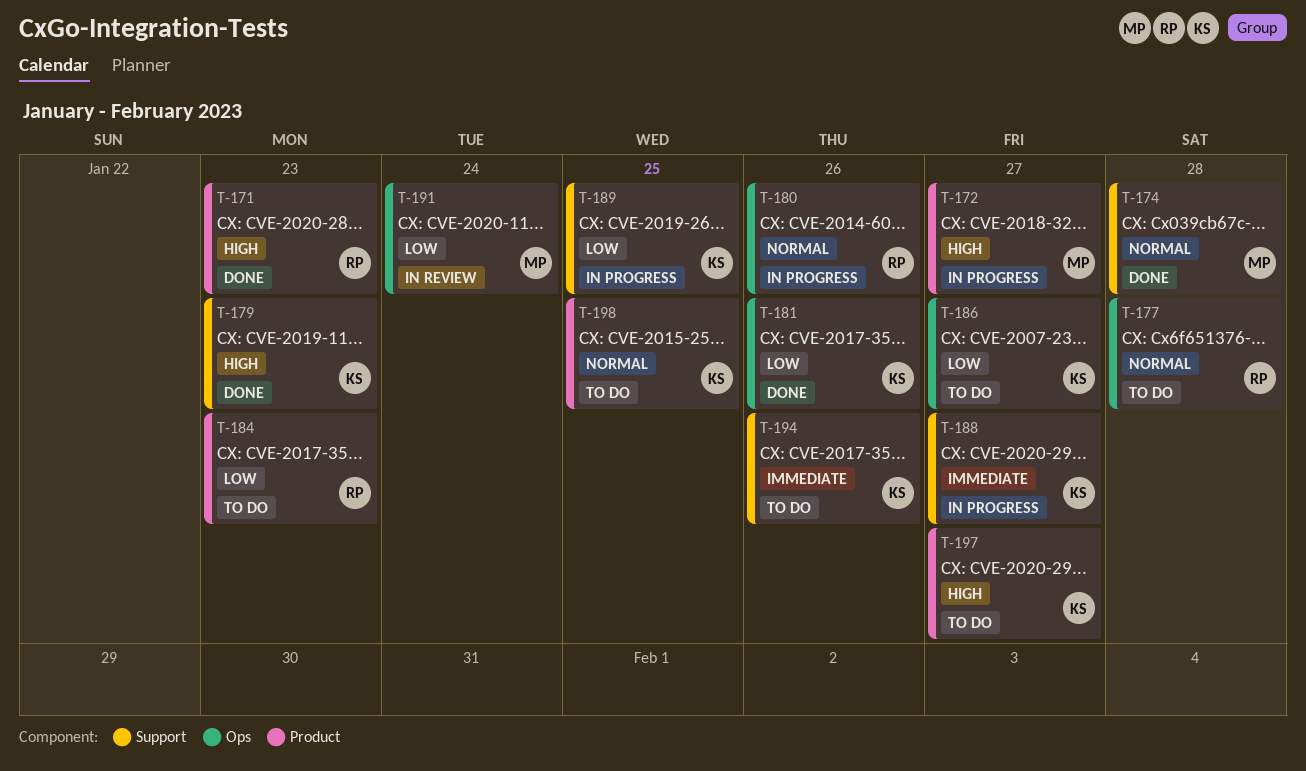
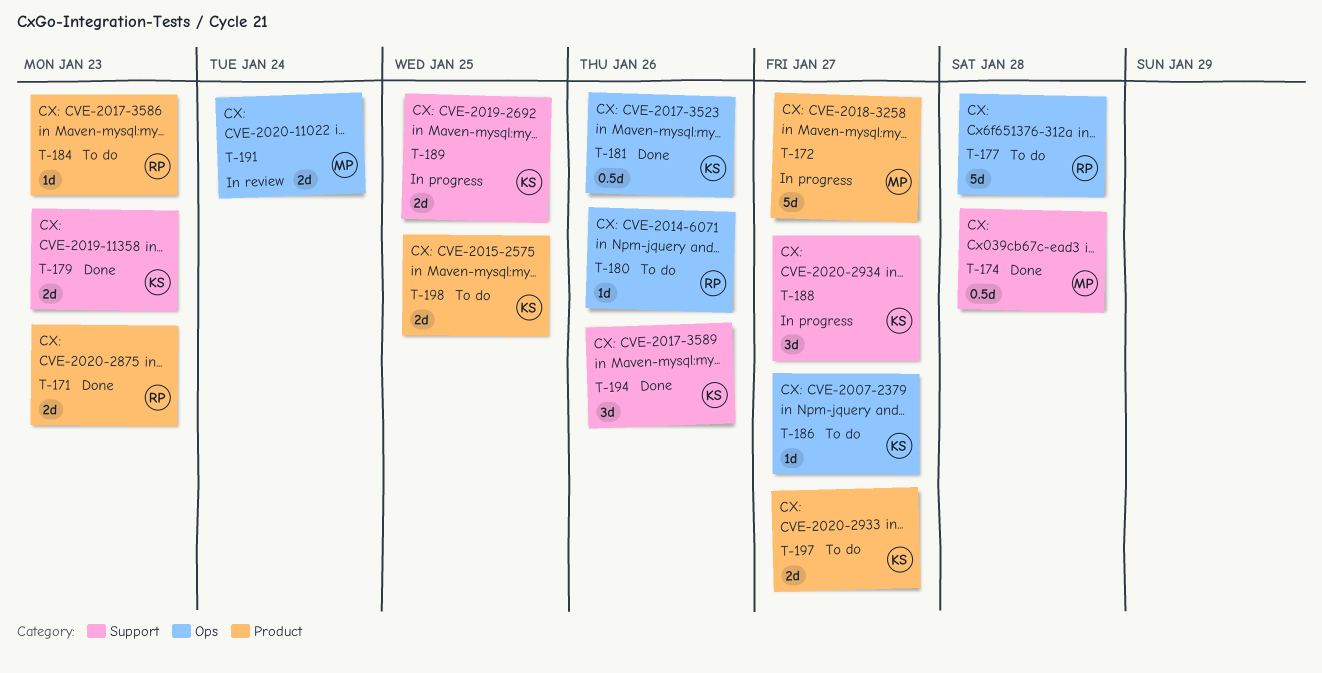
T-180, status: In progress -> To do
T-194, status: To do -> Done

